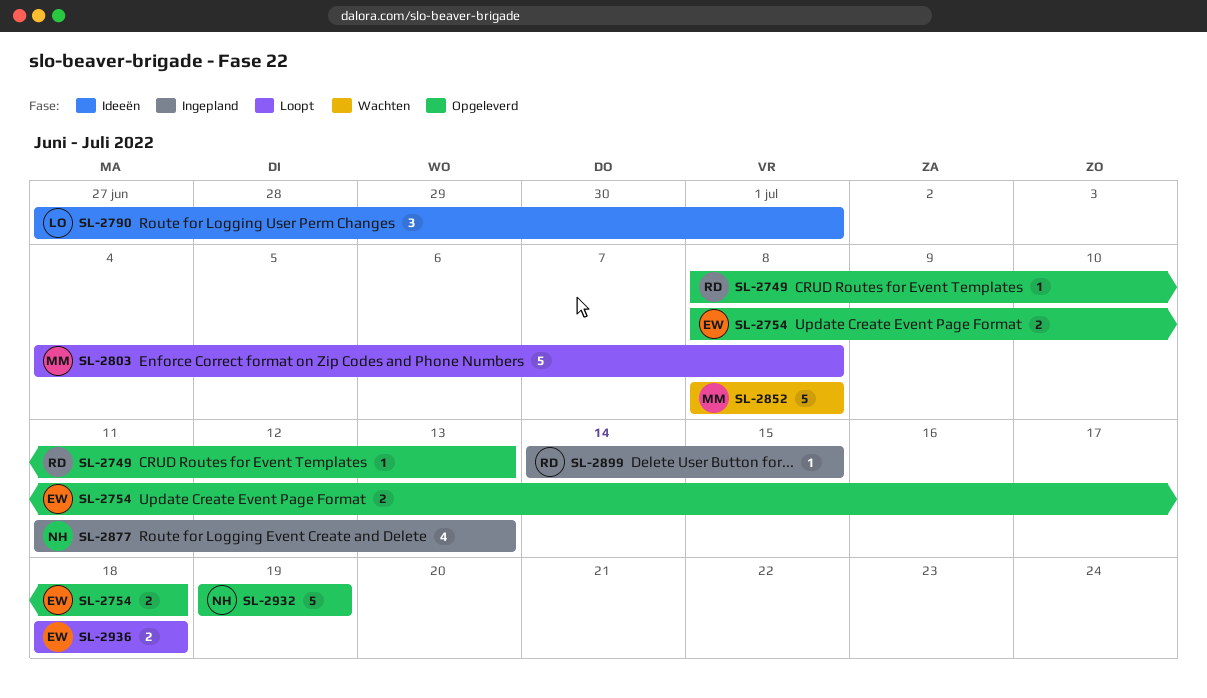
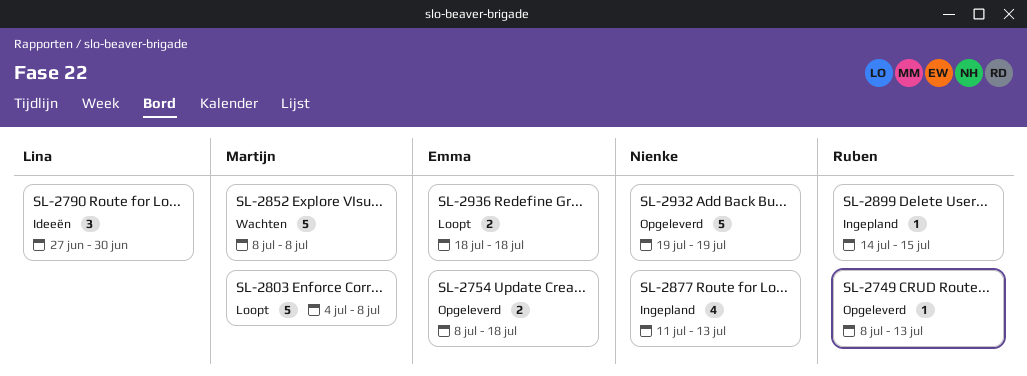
SL-2790, due: Jul 1 -> Jun 30

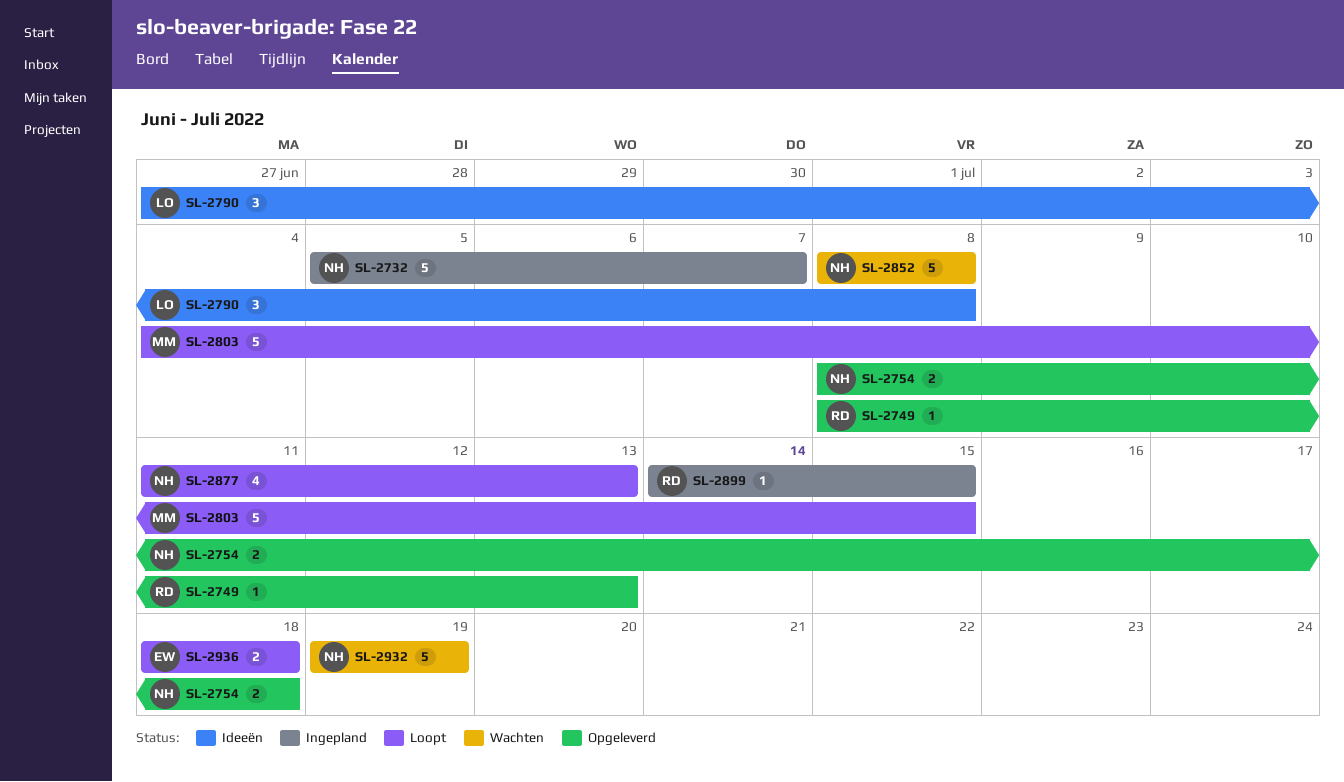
SL-2732: none -> present
SL-2754, owner: Emma -> Nienke
SL-2790, due: Jun 30 -> Jul 8
SL-2803, due: Jul 8 -> Jul 15
SL-2852, owner: Martijn -> Nienke
SL-2877, status: Ingepland -> Loopt
SL-2932, status: Opgeleverd -> Wachten

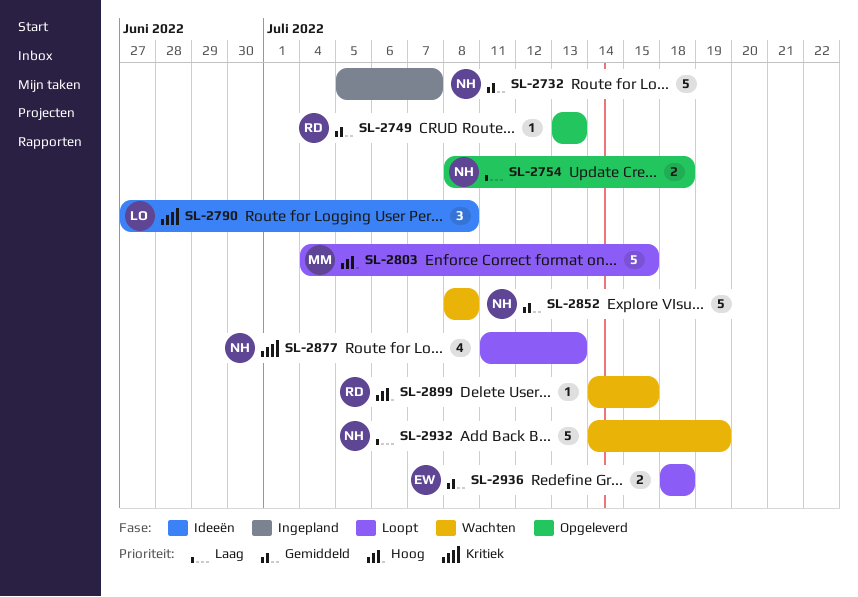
SL-2749, start: Jul 8 -> Jul 13
SL-2899, status: Ingepland -> Wachten
SL-2932, start: Jul 19 -> Jul 14

